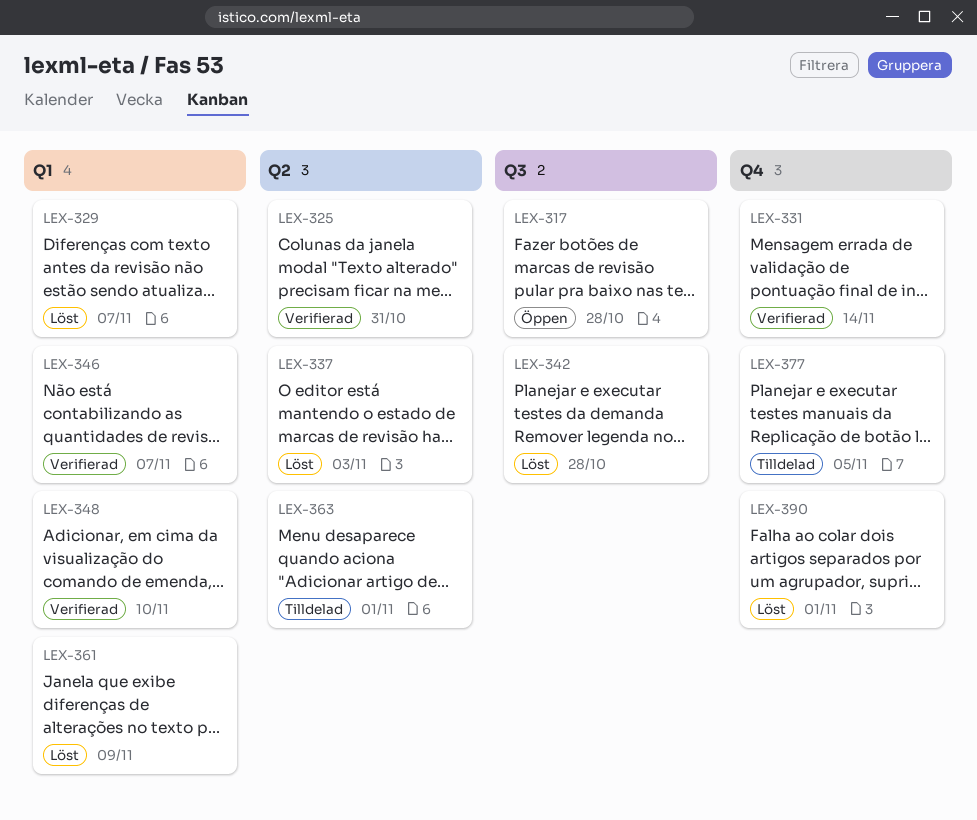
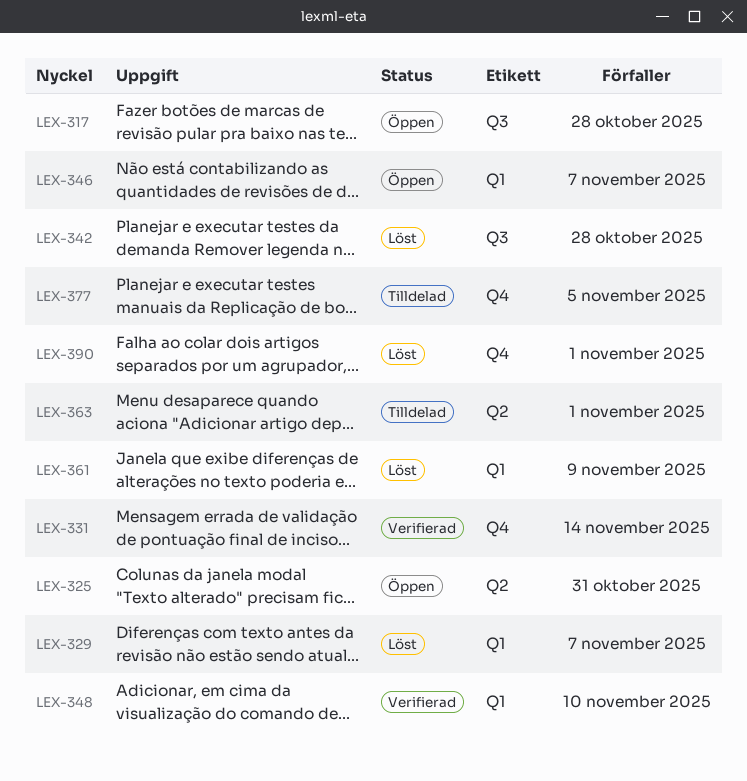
LEX-325, status: Verifierad -> Öppen
LEX-337: present -> none
LEX-346, status: Verifierad -> Öppen

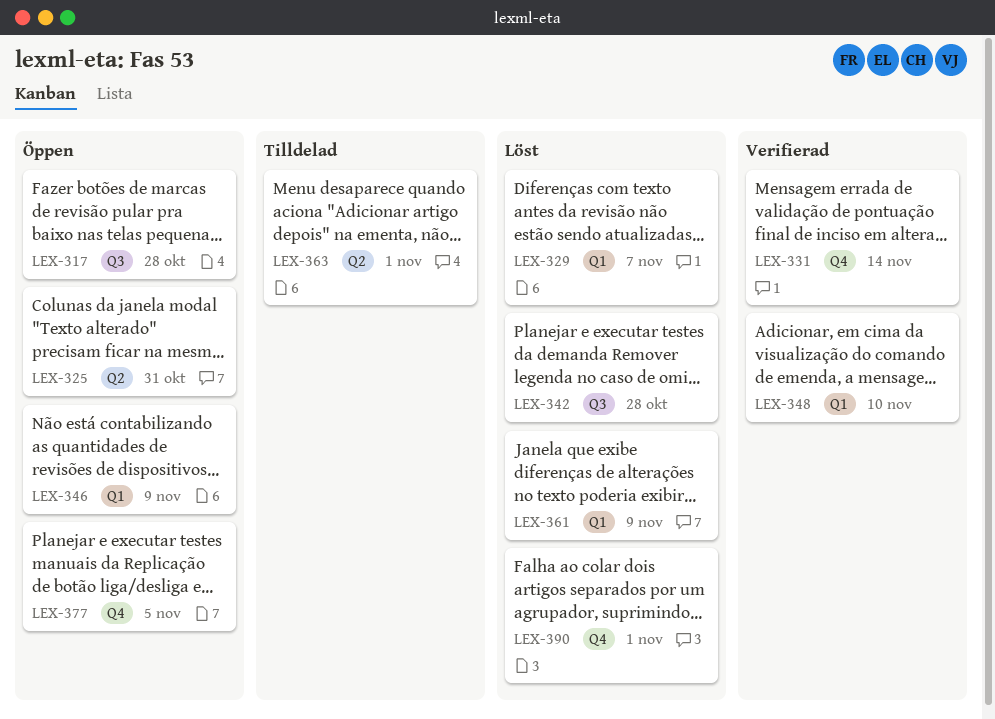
LEX-346, due: Nov 7 -> Nov 9
LEX-377, status: Tilldelad -> Öppen

